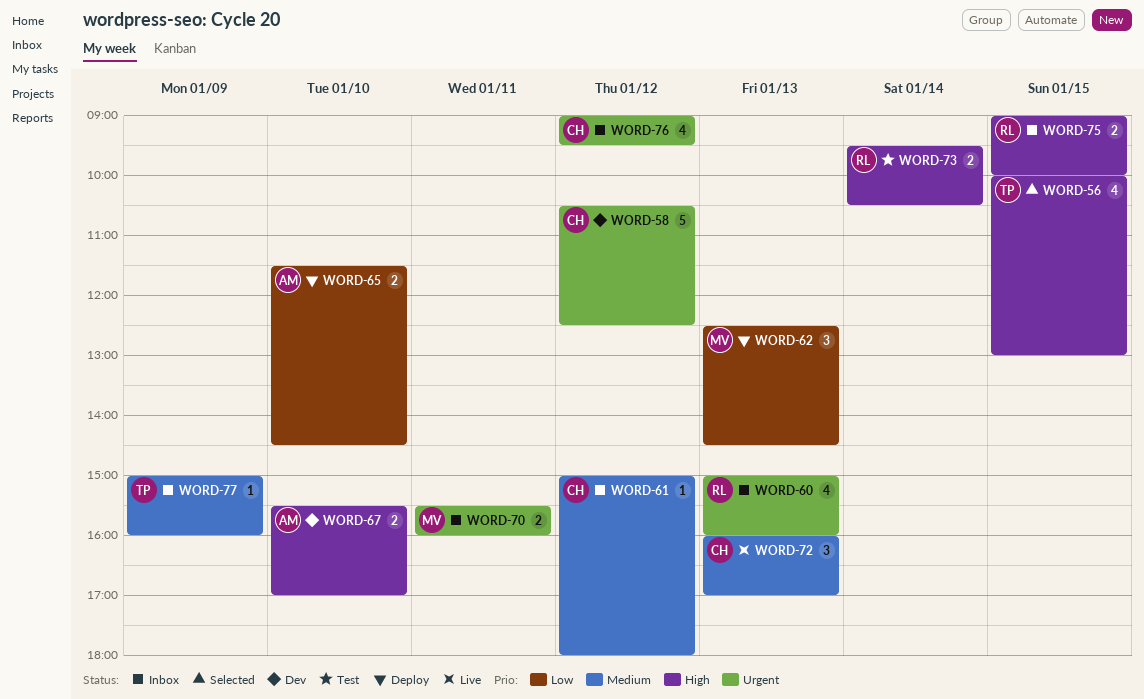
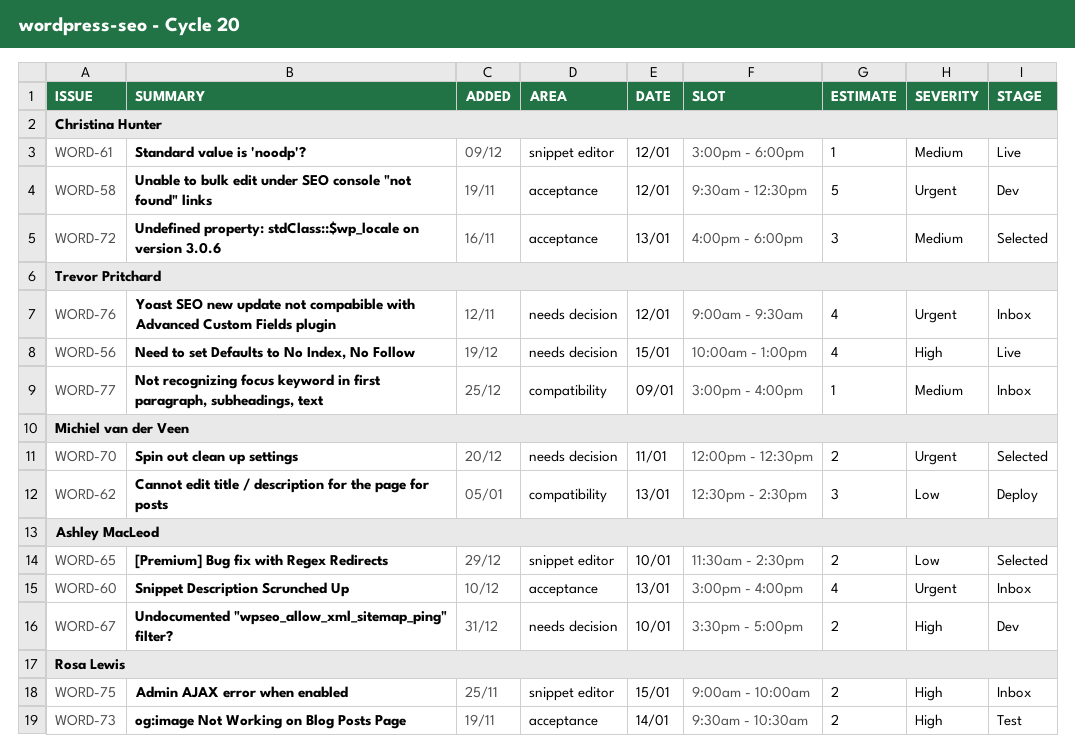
WORD-56, status: Selected -> Live
WORD-58, begins: 10:30 -> 09:30
WORD-60, owner: Rosa Lewis -> Ashley MacLeod
WORD-61, status: Inbox -> Live
WORD-65, status: Deploy -> Selected
WORD-70, status: Inbox -> Selected
WORD-70, begins: 15:30 -> 12:00
WORD-70, ends: 16:00 -> 12:30
WORD-72, status: Live -> Selected
WORD-72, ends: 17:00 -> 18:00
WORD-76, owner: Christina Hunter -> Trevor Pritchard

